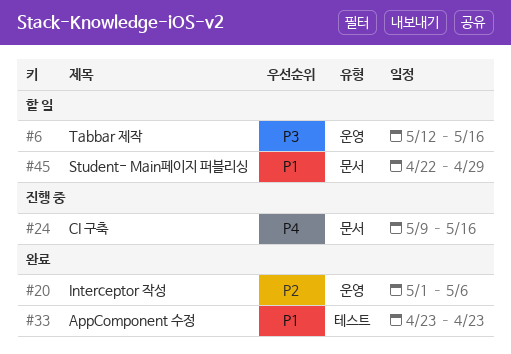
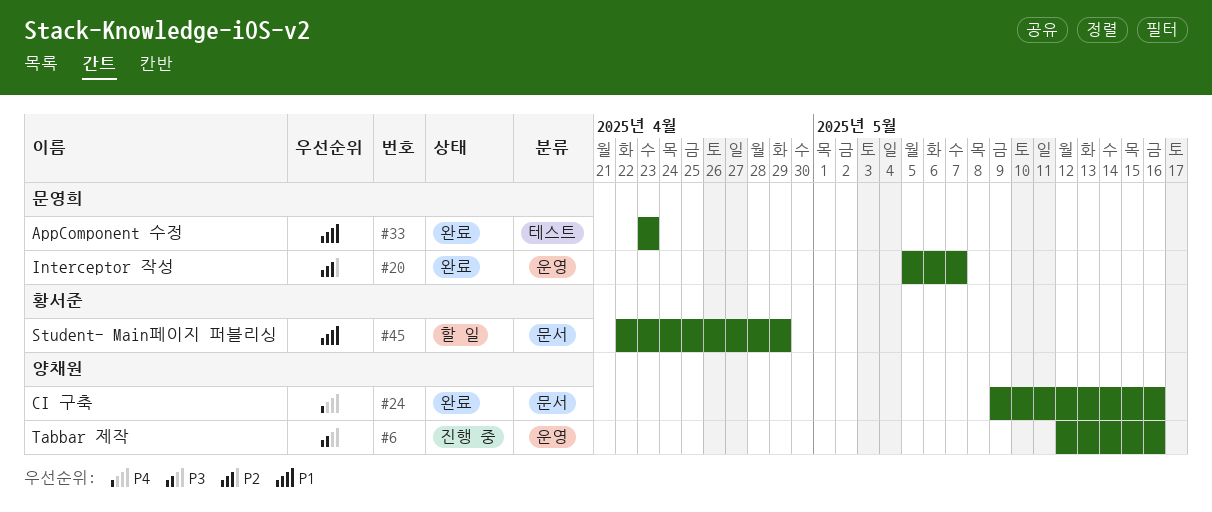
#6, status: 할 일 -> 진행 중
#20, start: May 1 -> May 5
#20, due: May 6 -> May 7
#24, status: 진행 중 -> 완료

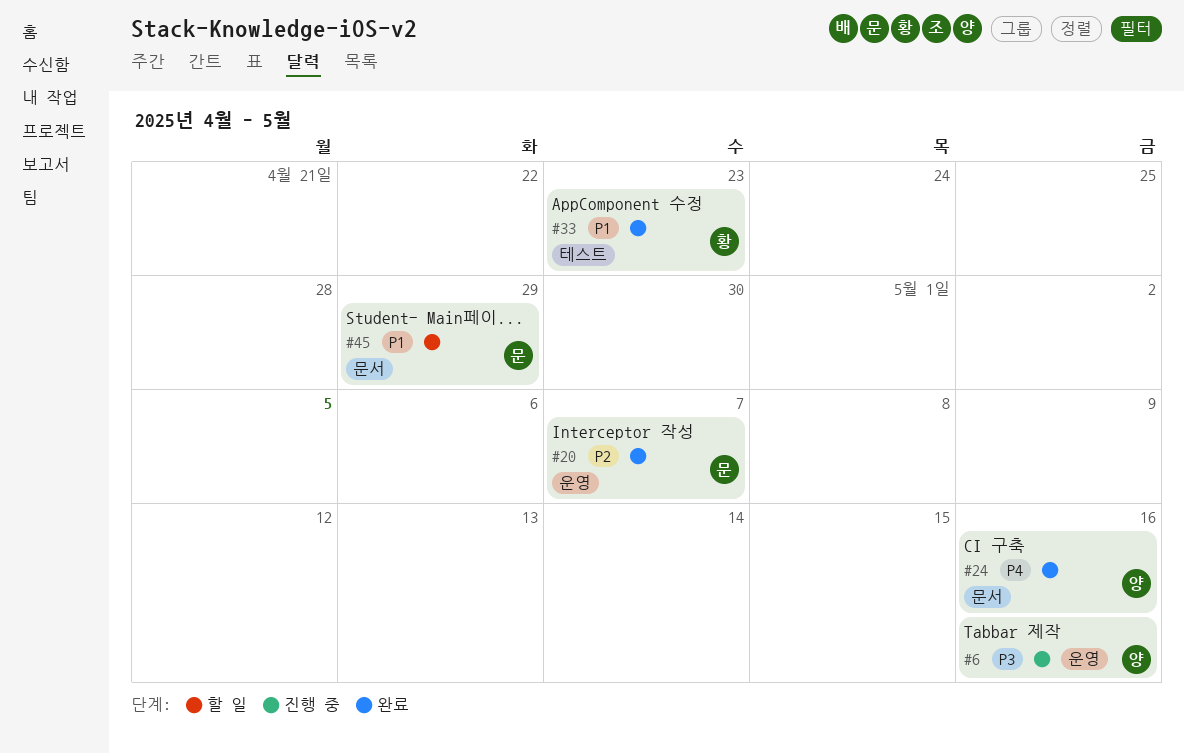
#33, owner: 문영희 -> 황서준
#45, owner: 황서준 -> 문영희

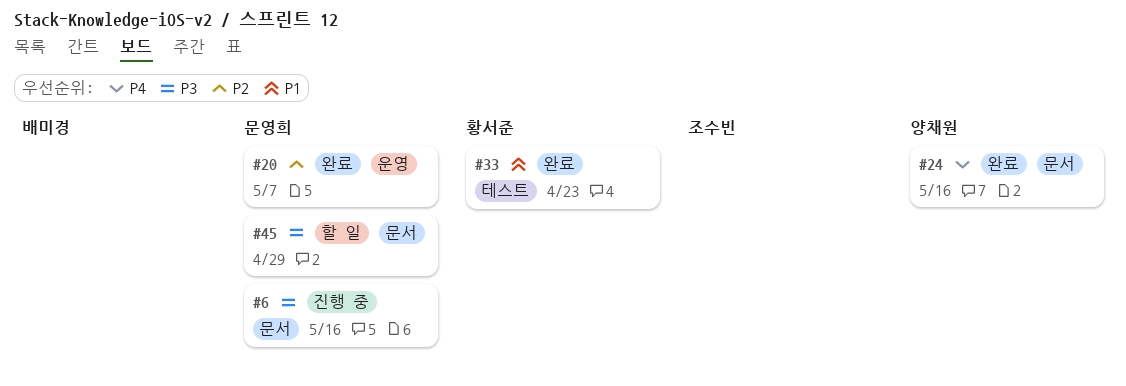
#6, owner: 양채원 -> 문영희
#6, label: 운영 -> 문서
#45, priority: P1 -> P3

